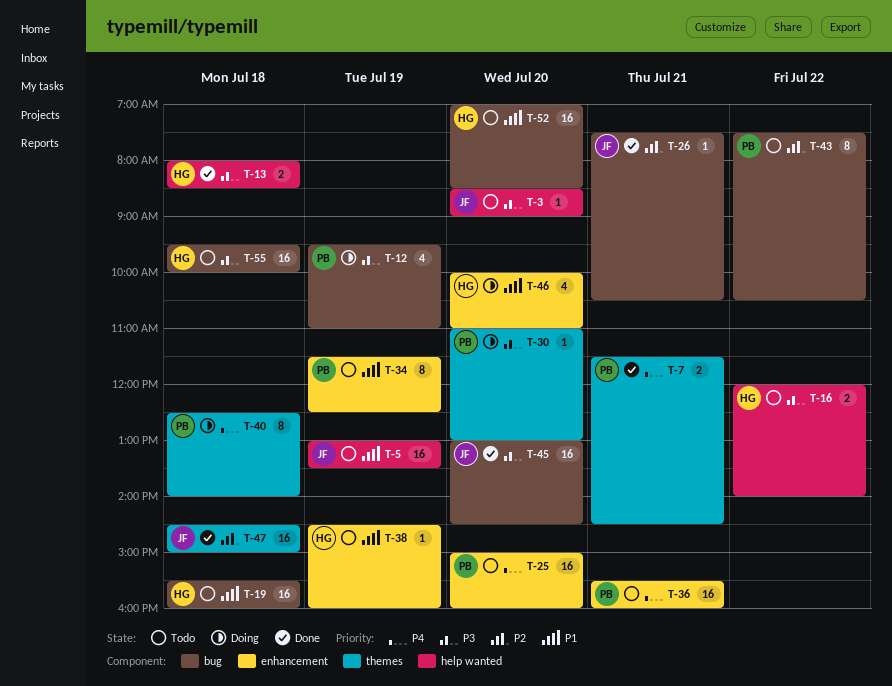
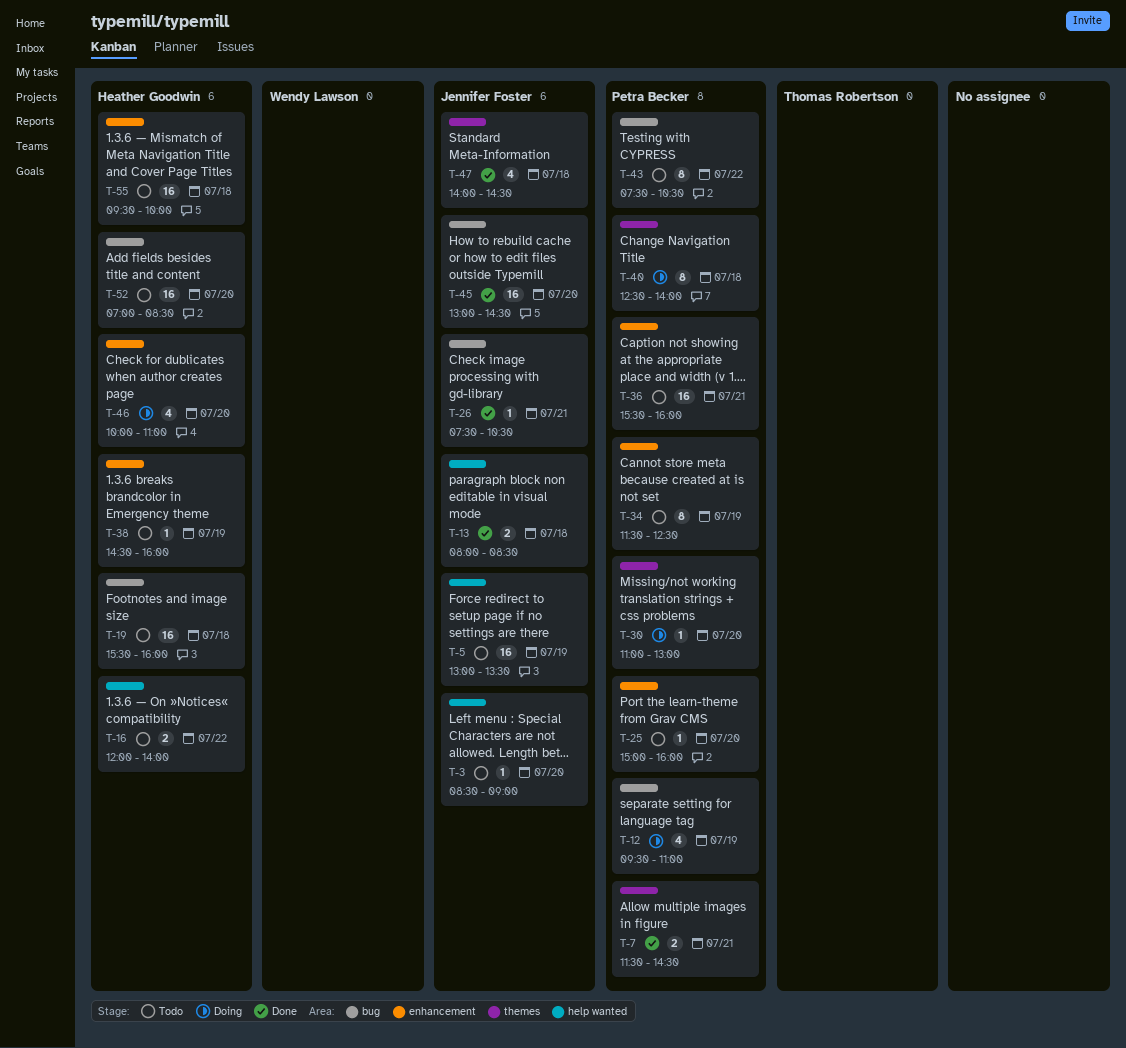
T-13, owner: Heather Goodwin -> Jennifer Foster
T-25, estimate: 16 -> 1
T-47, estimate: 16 -> 4
T-47, begins: 14:30 -> 14:00
T-47, ends: 15:00 -> 14:30
T-55, label: bug -> enhancement

